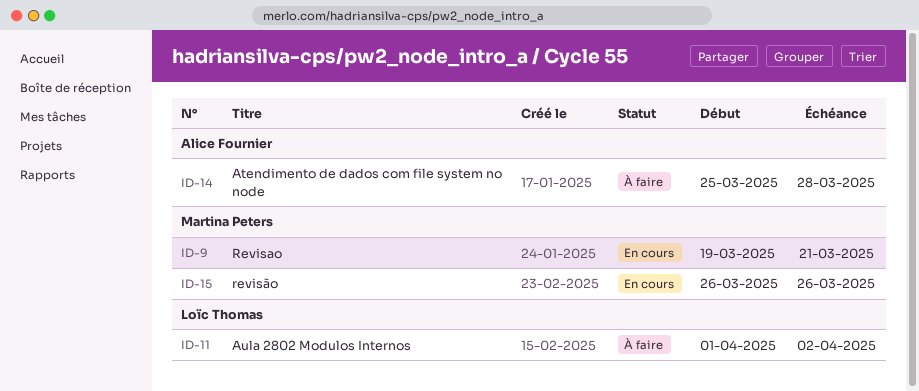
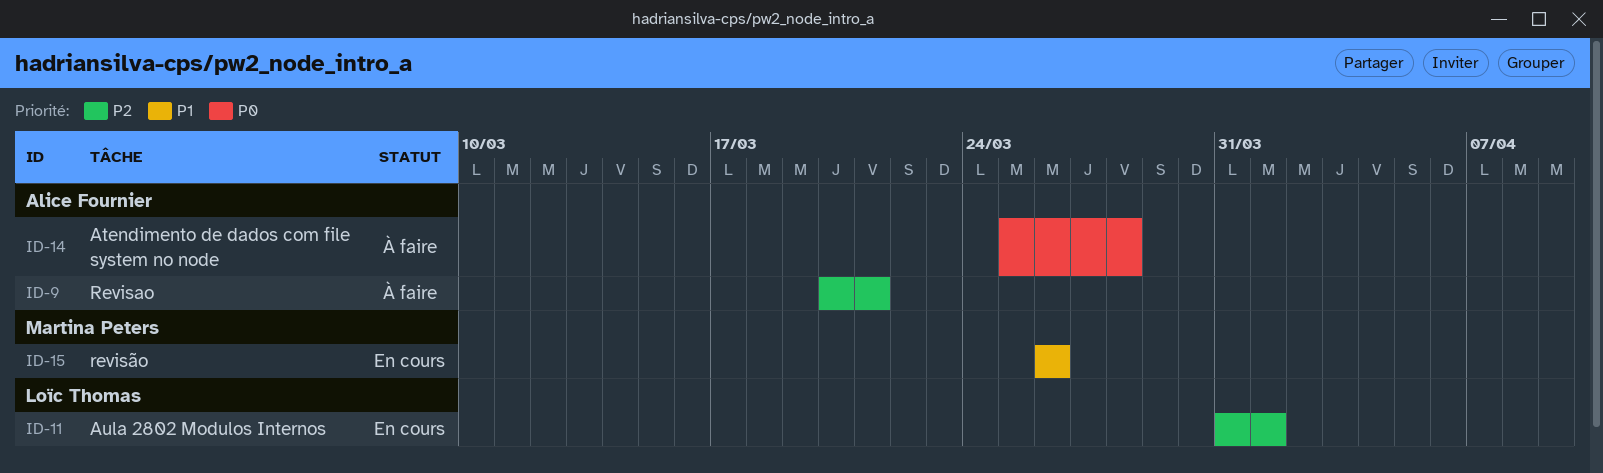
ID-9, status: En cours -> À faire
ID-9, owner: Martina Peters -> Alice Fournier
ID-9, start: Mar 19 -> Mar 20
ID-11, status: À faire -> En cours
ID-11, start: Apr 1 -> Mar 31
ID-11, due: Apr 2 -> Apr 1

